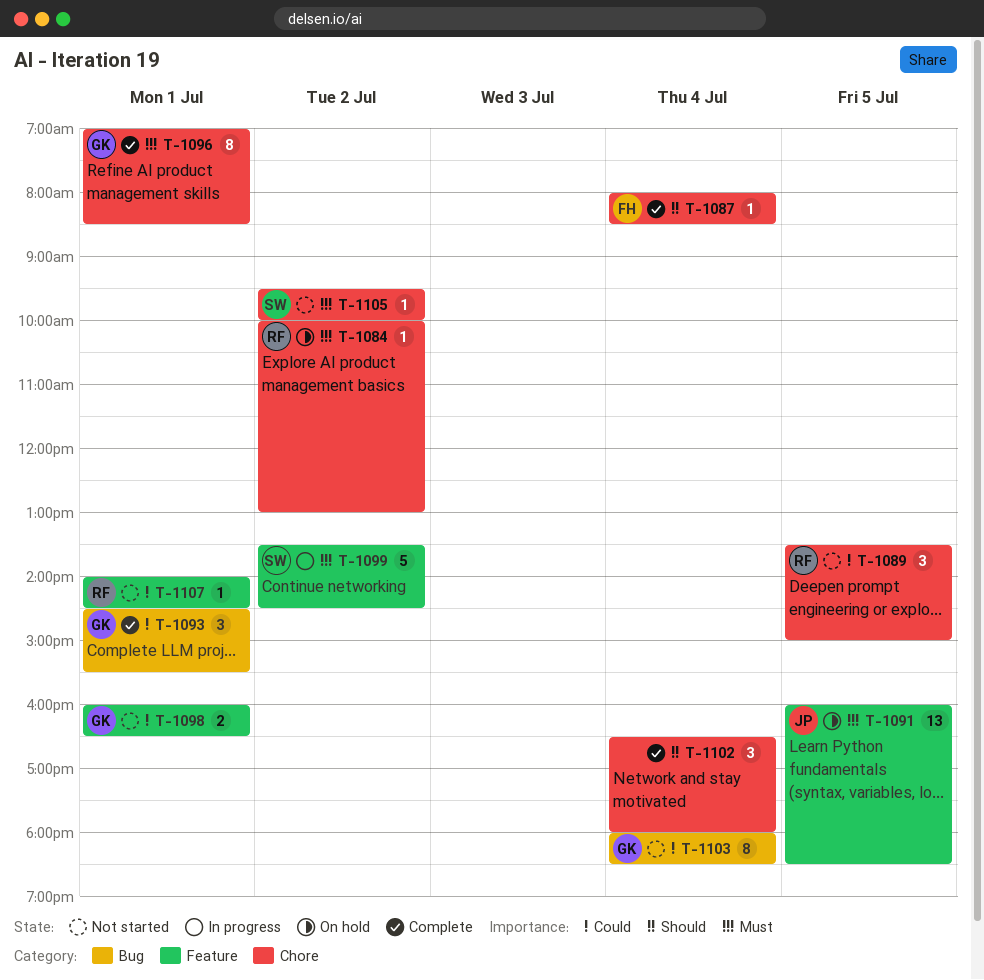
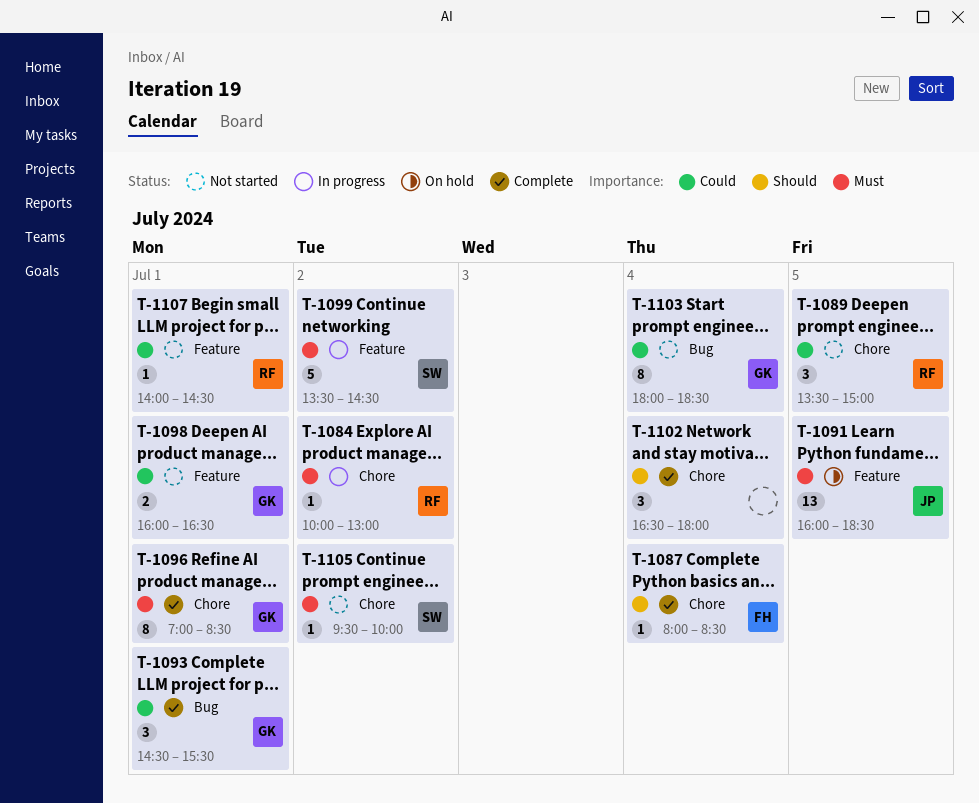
T-1084, status: On hold -> In progress

